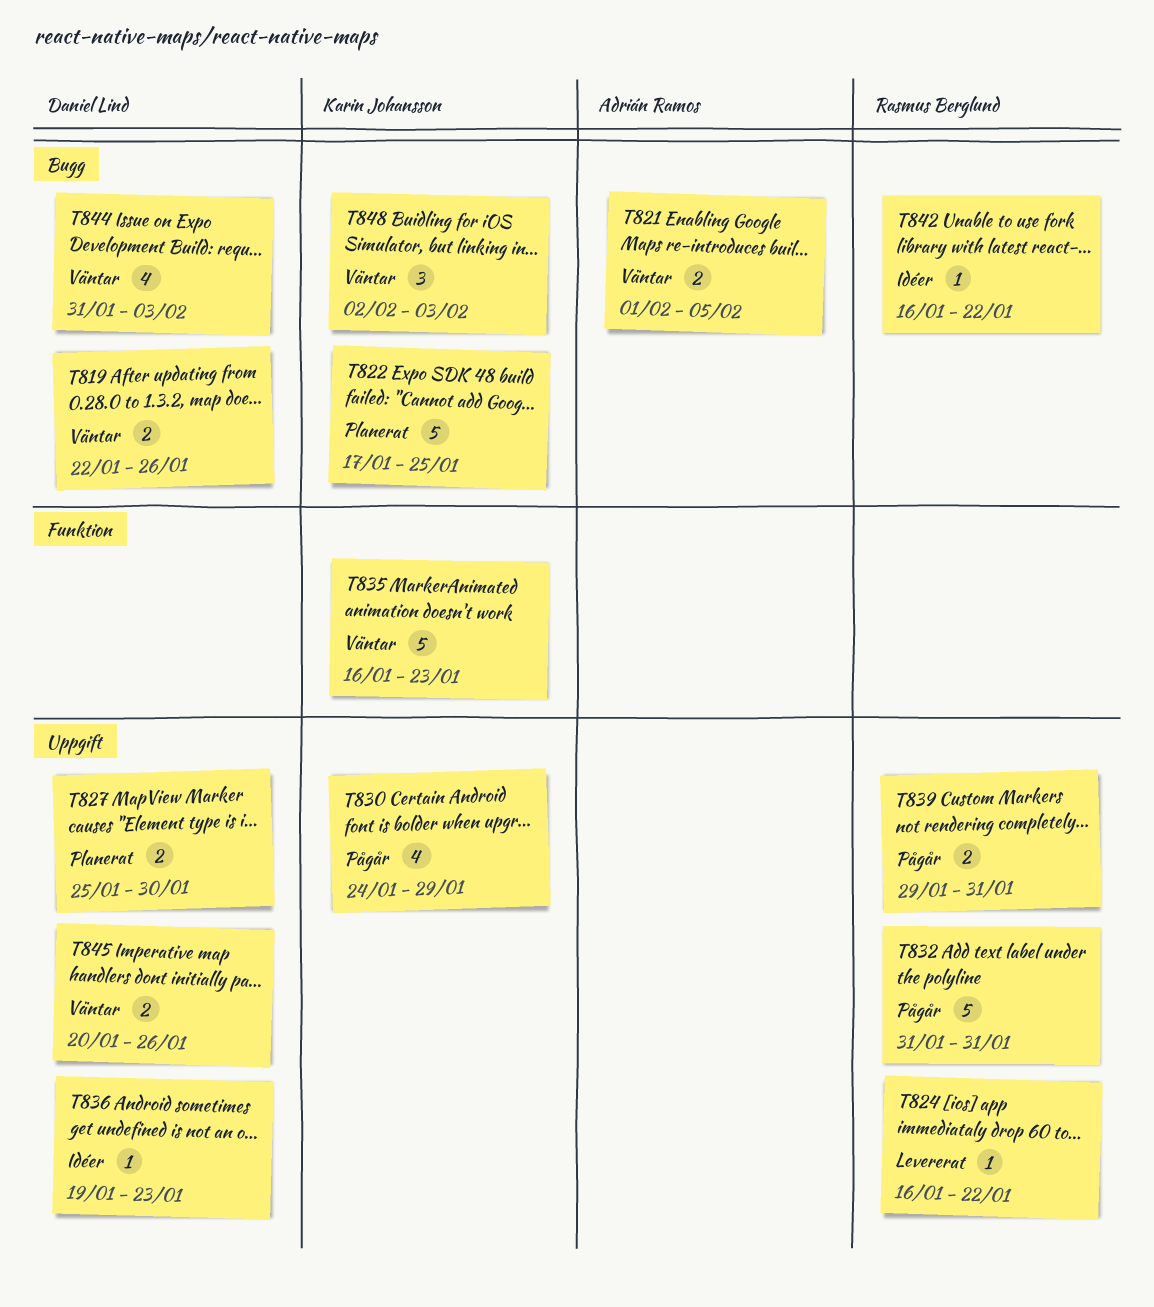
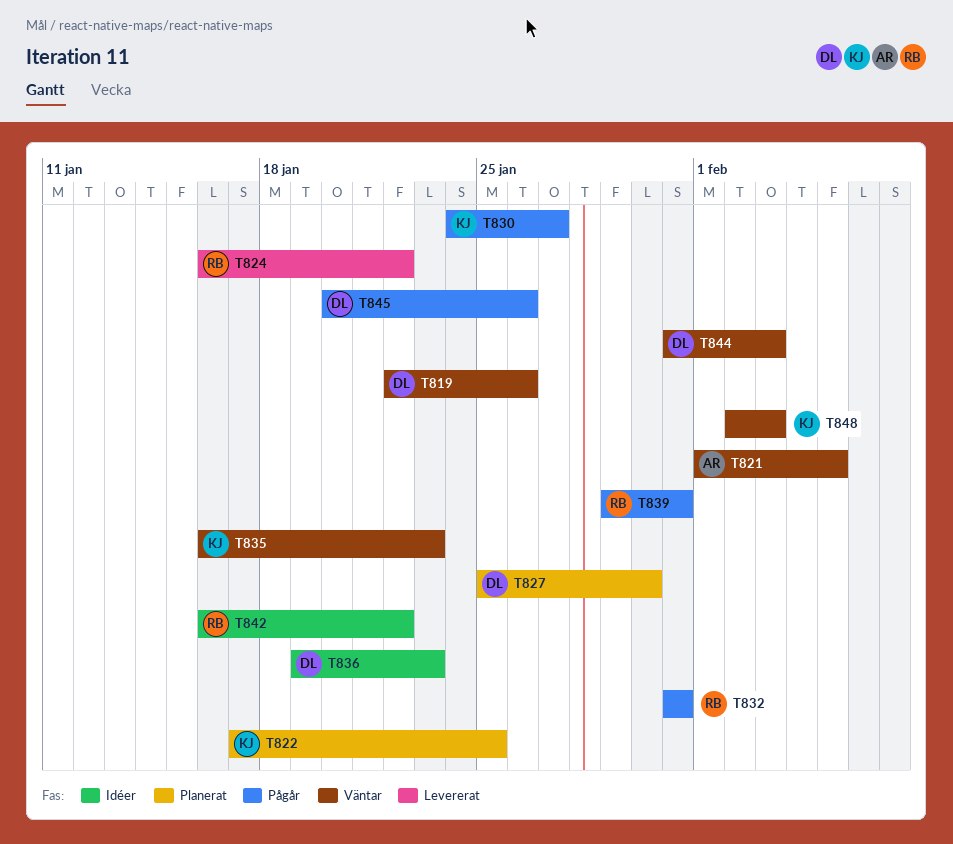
T830, due: Jan 29 -> Jan 27
T845, status: Väntar -> Pågår

